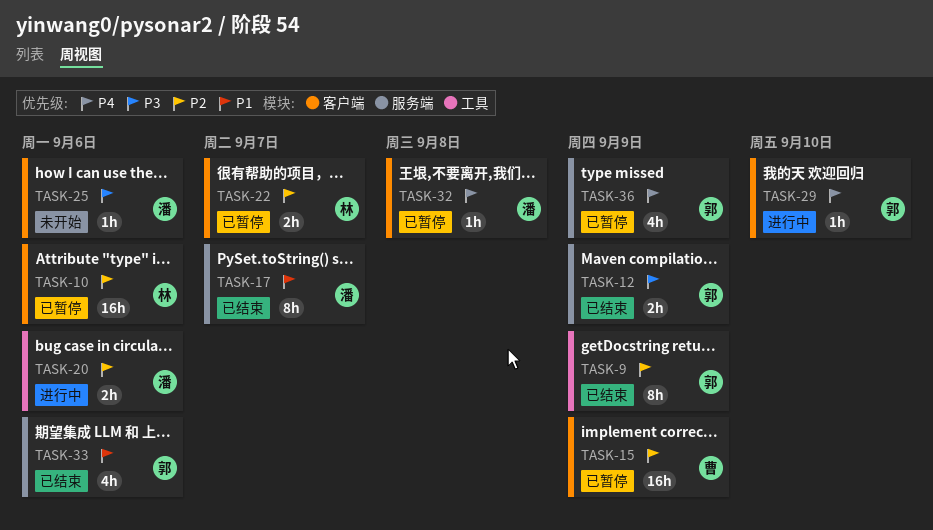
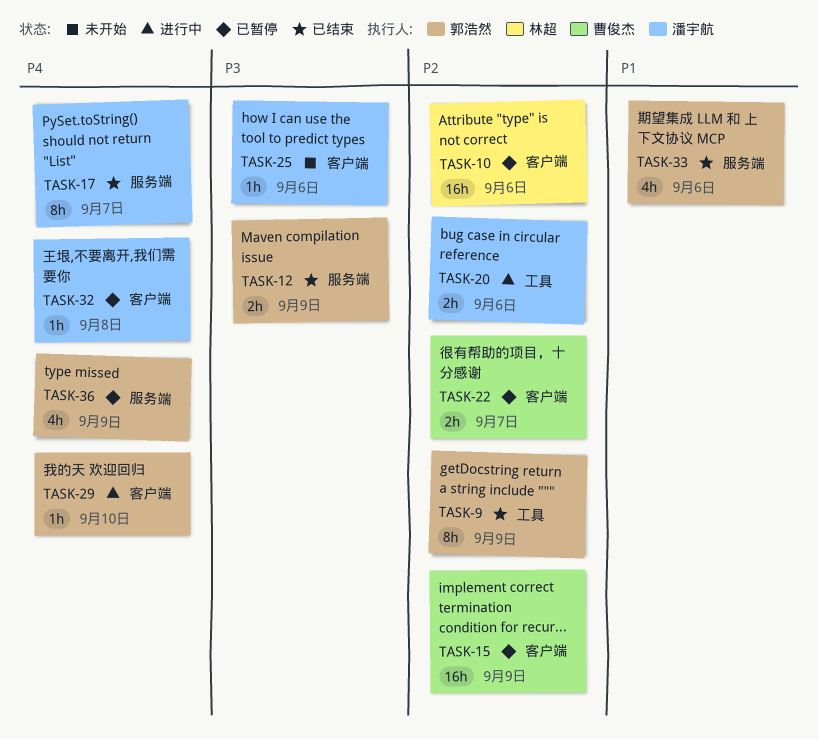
TASK-17, priority: P1 -> P4
TASK-22, owner: 林超 -> 曹俊杰

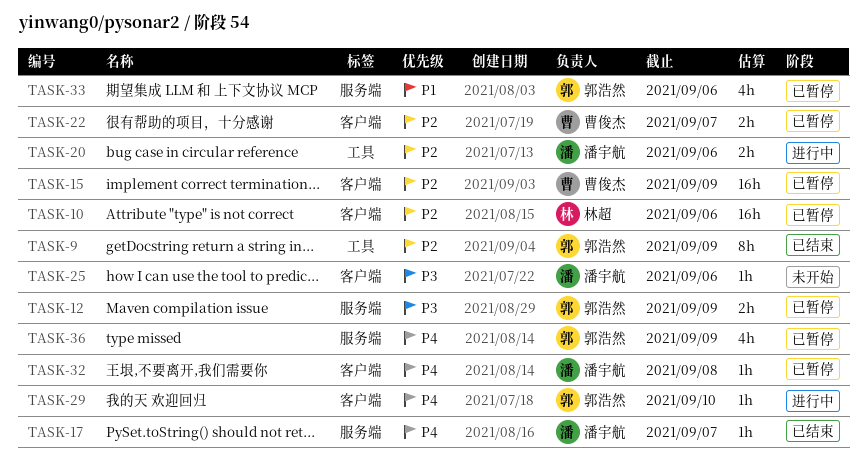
TASK-12, status: 已结束 -> 已暂停
TASK-17, estimate: 8h -> 1h
TASK-33, status: 已结束 -> 已暂停

